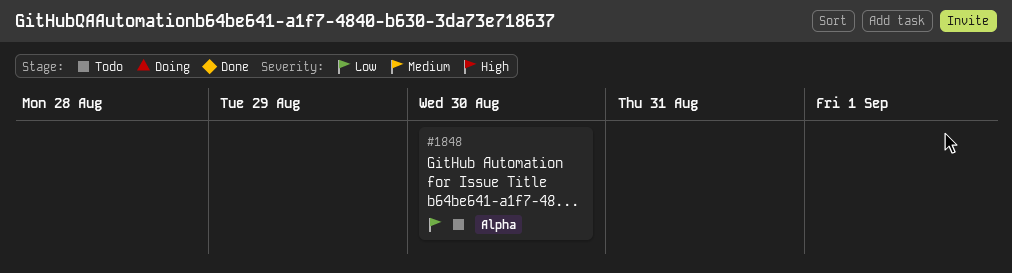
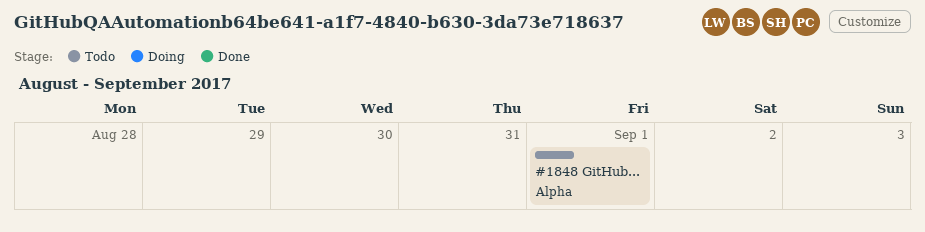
#1848, due: Aug 30 -> Sep 1

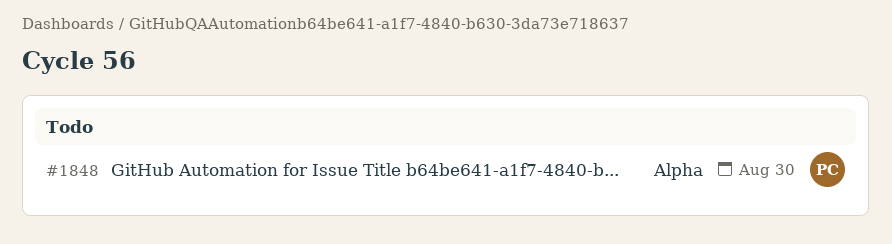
#1848, due: Sep 1 -> Aug 30

